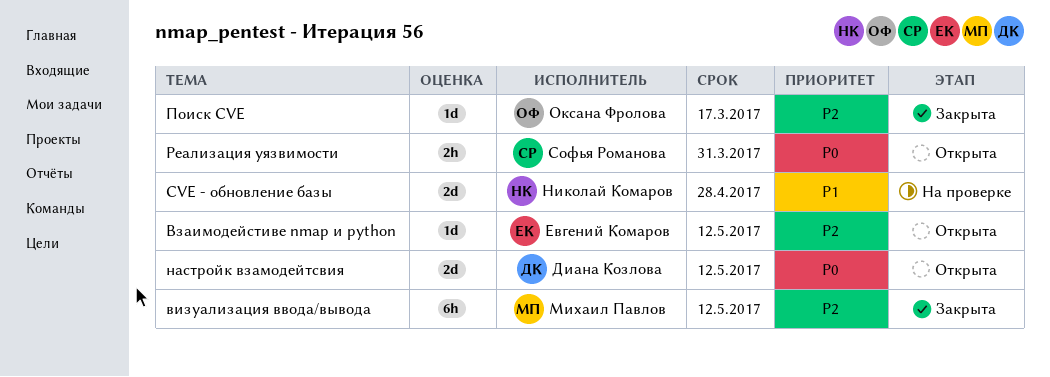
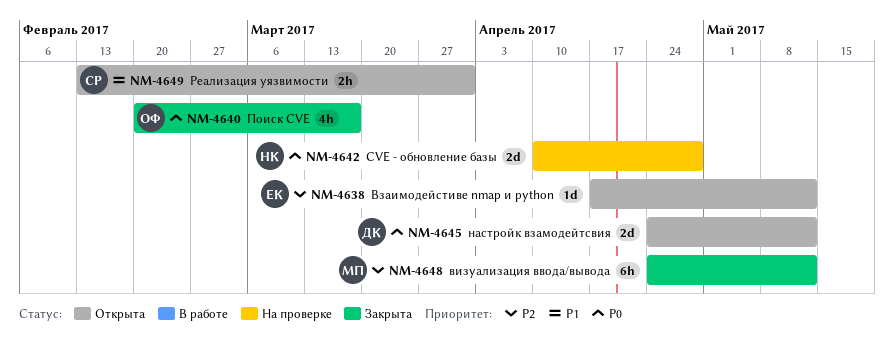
CVE - обновление базы, priority: P1 -> P0
Поиск CVE, priority: P2 -> P0
Поиск CVE, estimate: 1d -> 4h
Реализация уязвимости, priority: P0 -> P1

